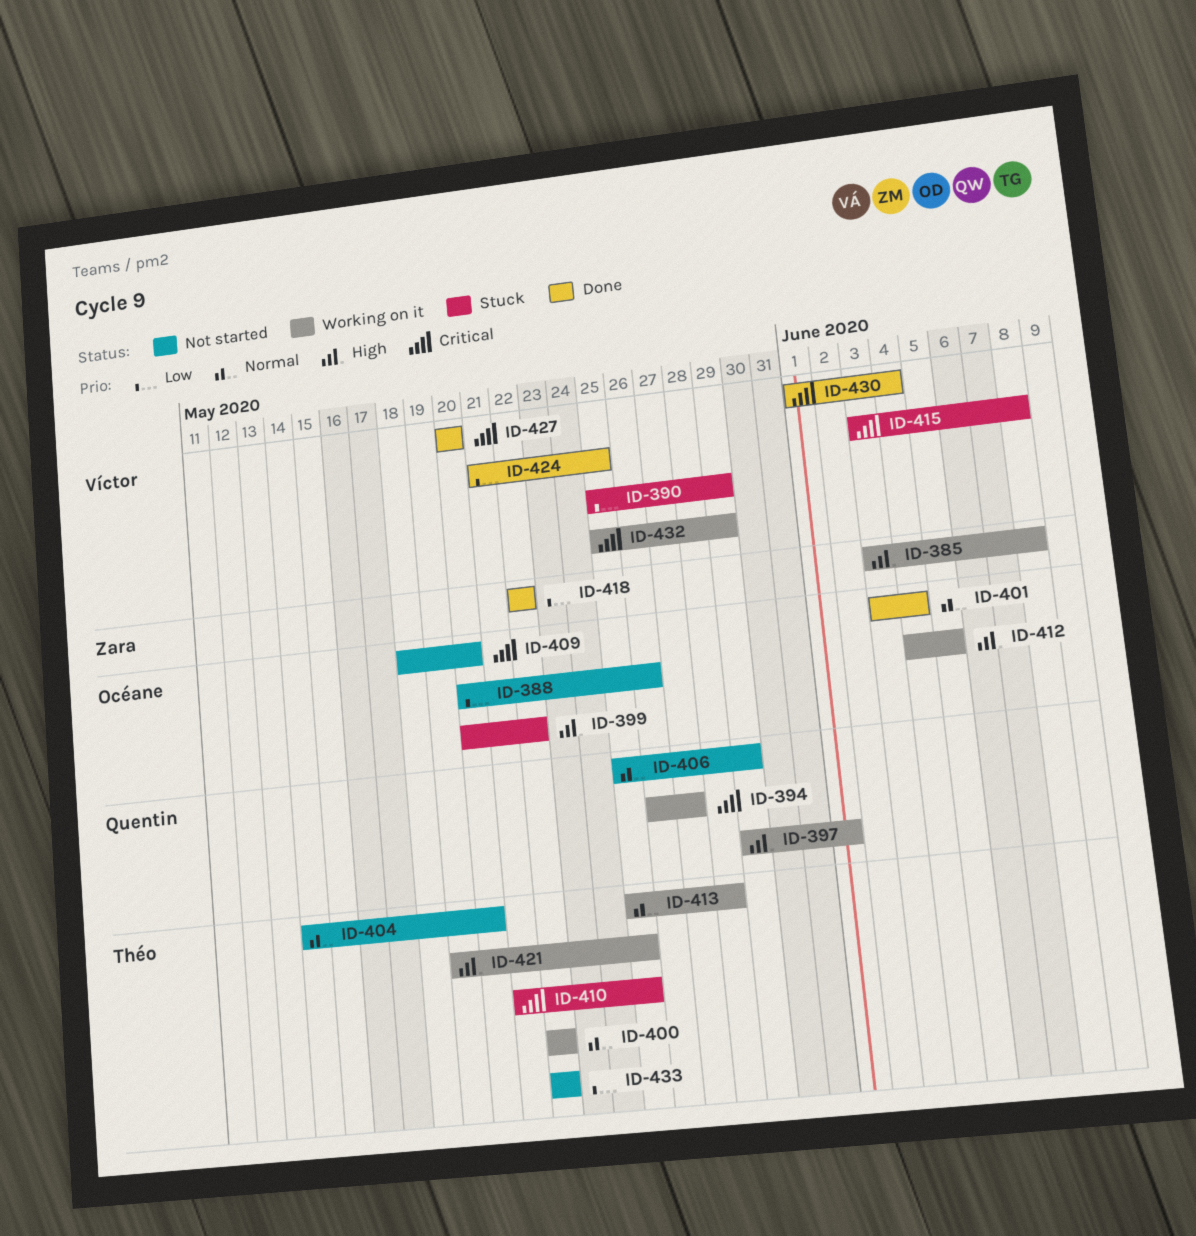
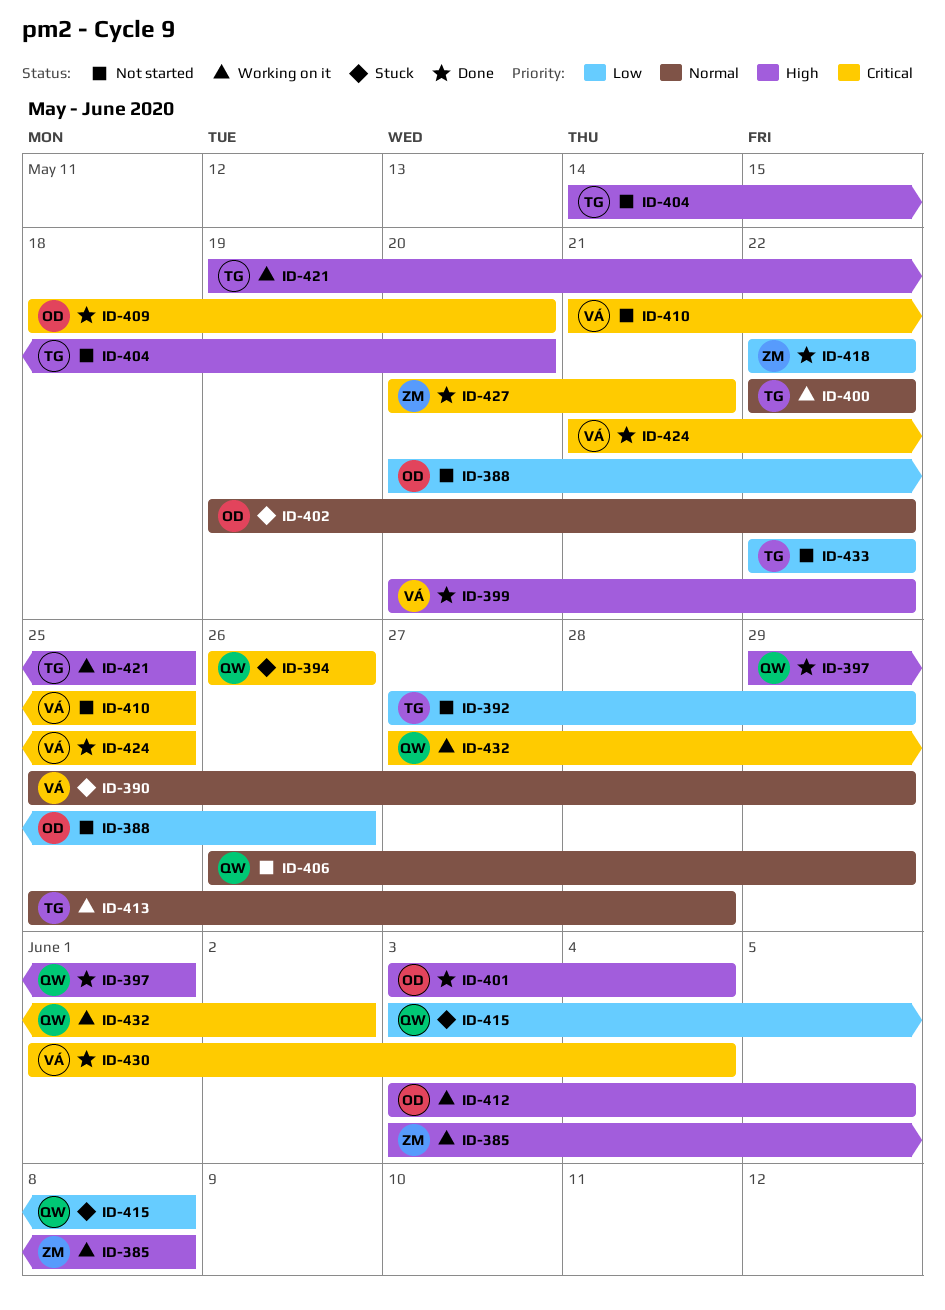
ID-390, priority: Low -> Normal
ID-392: none -> present
ID-394, status: Working on it -> Stuck
ID-394, due: May 27 -> May 26
ID-397, status: Working on it -> Done
ID-399, status: Stuck -> Done
ID-399, owner: Océane -> Víctor
ID-401, priority: Normal -> High
ID-402: none -> present
ID-404, priority: Normal -> High
ID-406, start: May 25 -> May 26
ID-409, status: Not started -> Done
ID-410, status: Stuck -> Not started
ID-410, owner: Théo -> Víctor
ID-412, start: Jun 4 -> Jun 3
ID-415, owner: Víctor -> Quentin
ID-415, priority: Critical -> Low
ID-424, priority: Low -> Critical
ID-427, owner: Víctor -> Zara
ID-427, due: May 20 -> May 21
ID-432, owner: Víctor -> Quentin
ID-432, start: May 25 -> May 27
ID-432, due: May 29 -> Jun 2

